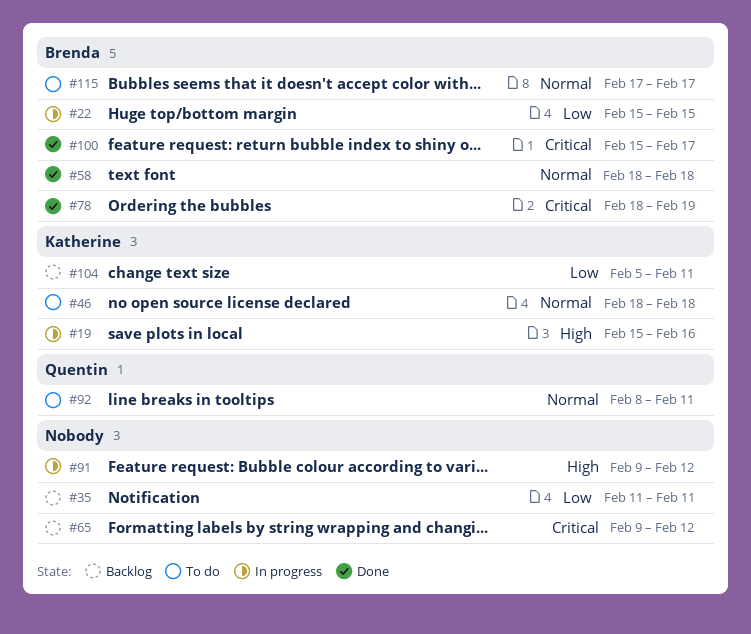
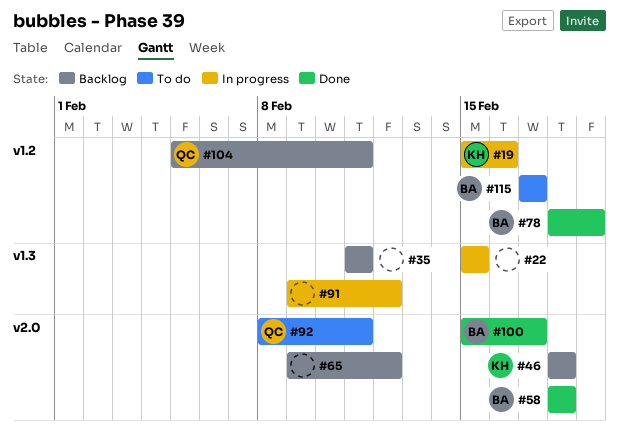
#22, owner: Brenda -> none
#46, status: To do -> Backlog
#104, owner: Katherine -> Quentin

